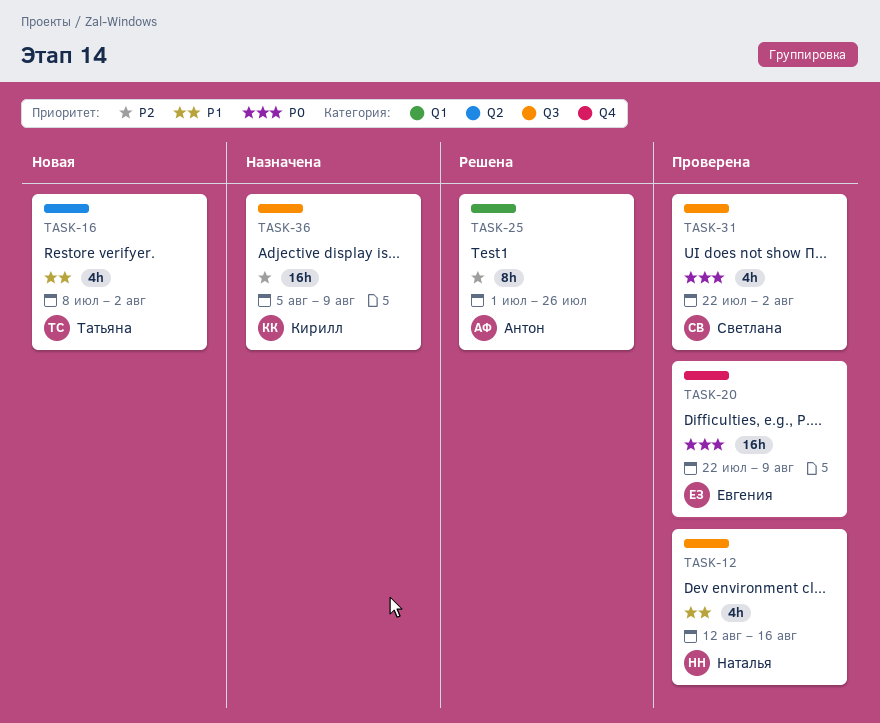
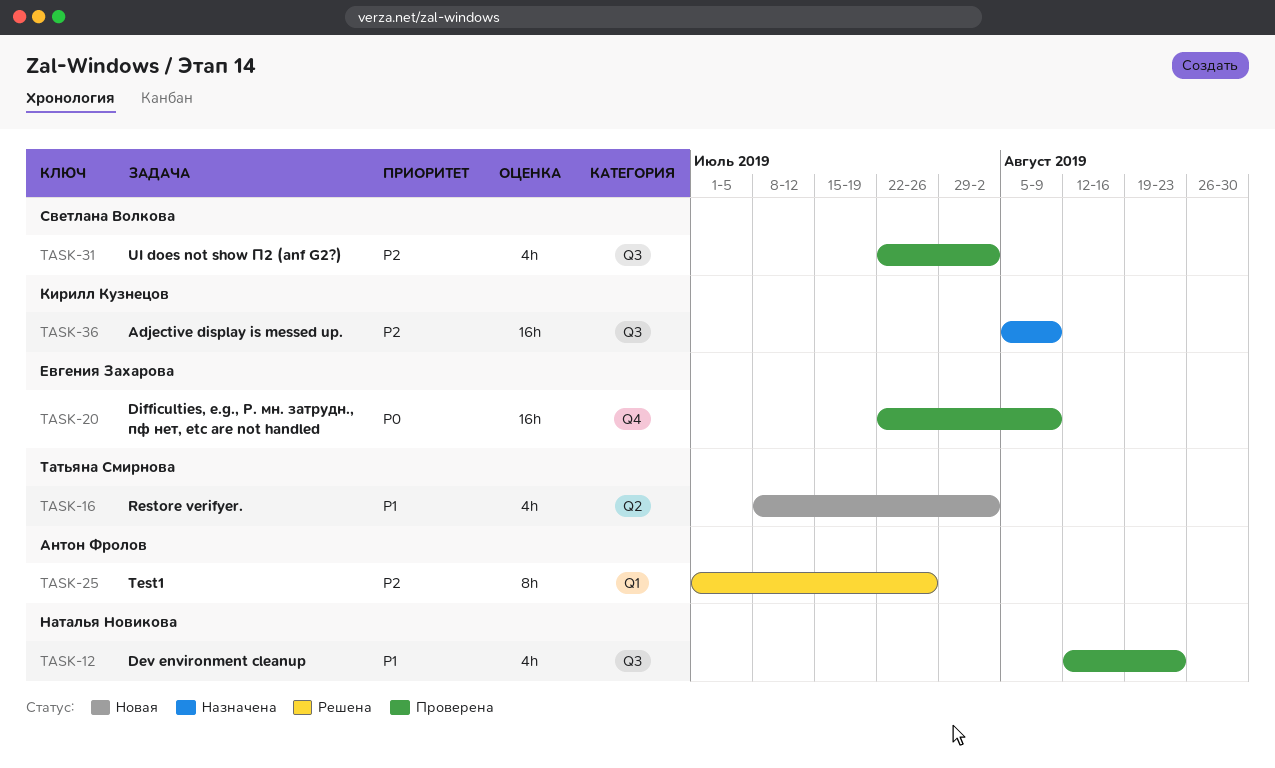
TASK-12, due: Aug 16 -> Aug 23
TASK-31, priority: P0 -> P2

